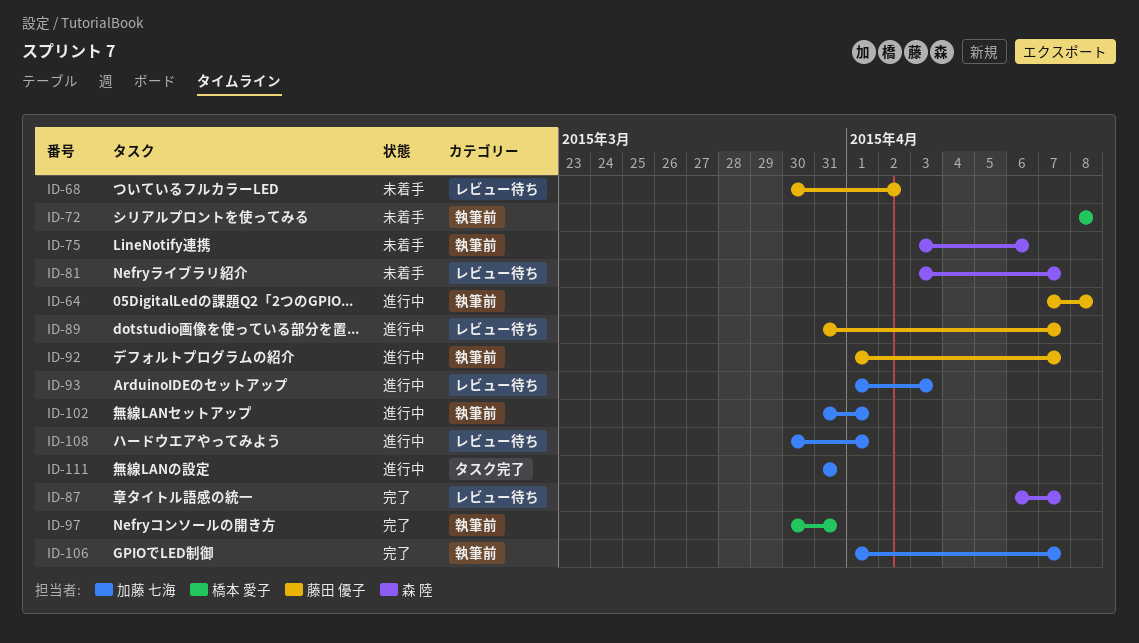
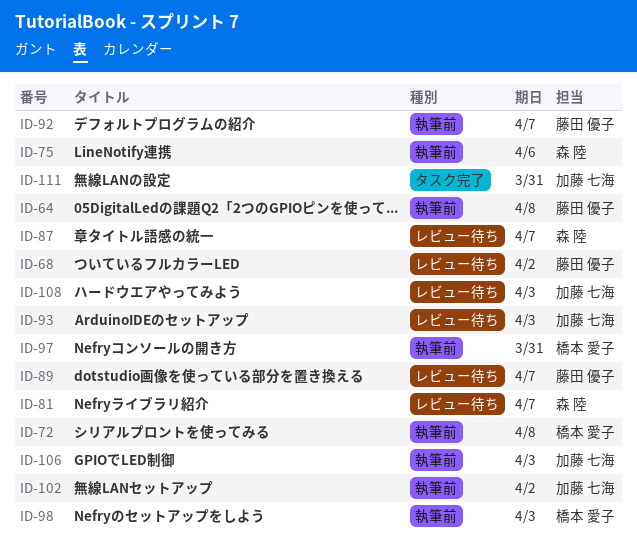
ID-98: none -> present
ID-102, due: Apr 1 -> Apr 2
ID-106, due: Apr 7 -> Apr 3
ID-108, due: Apr 1 -> Apr 3

